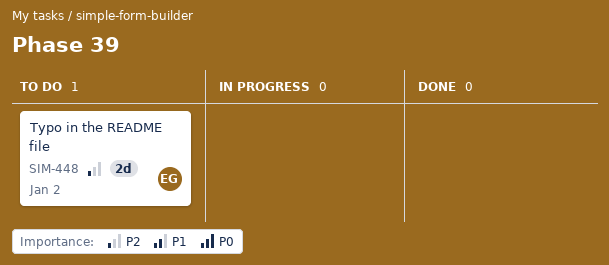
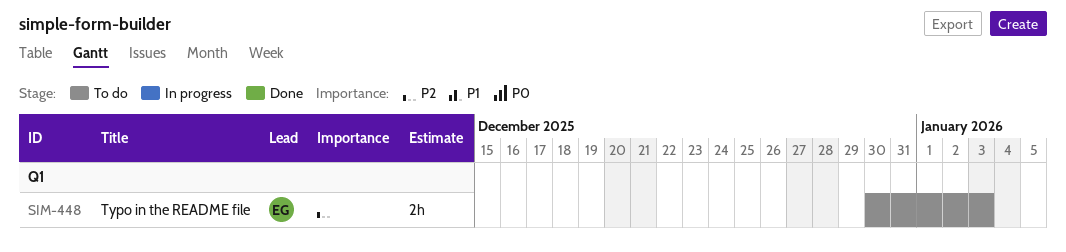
SIM-448, estimate: 2d -> 2h
SIM-448, due: Jan 2 -> Jan 3

